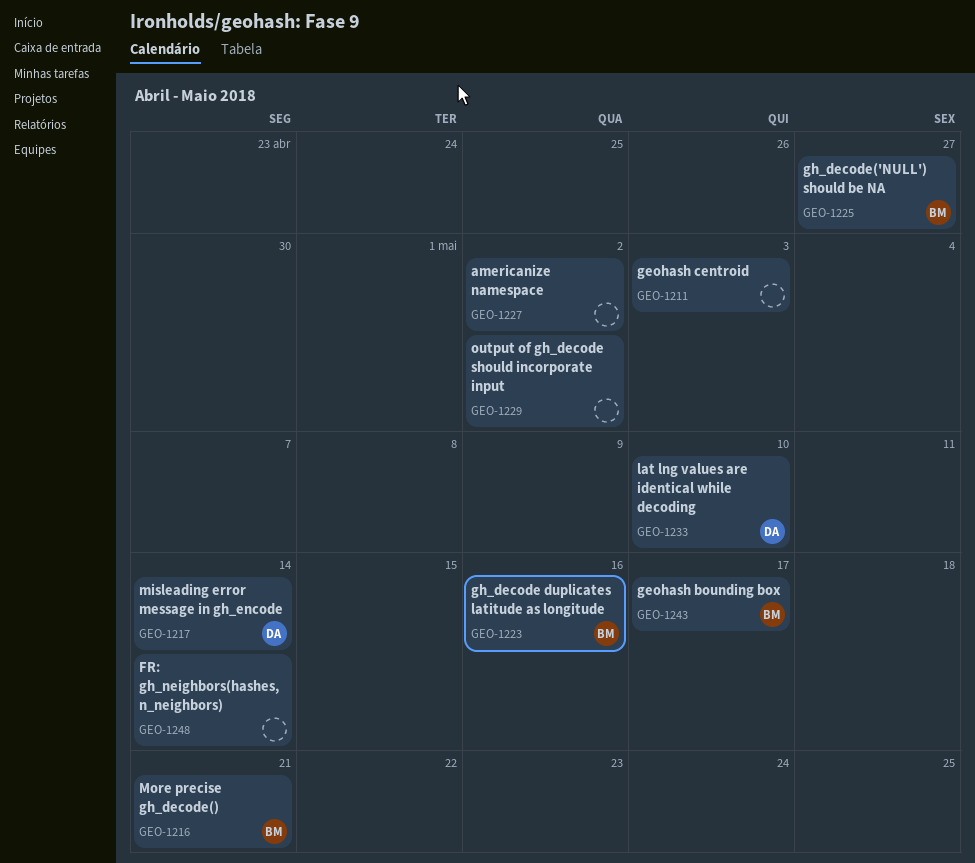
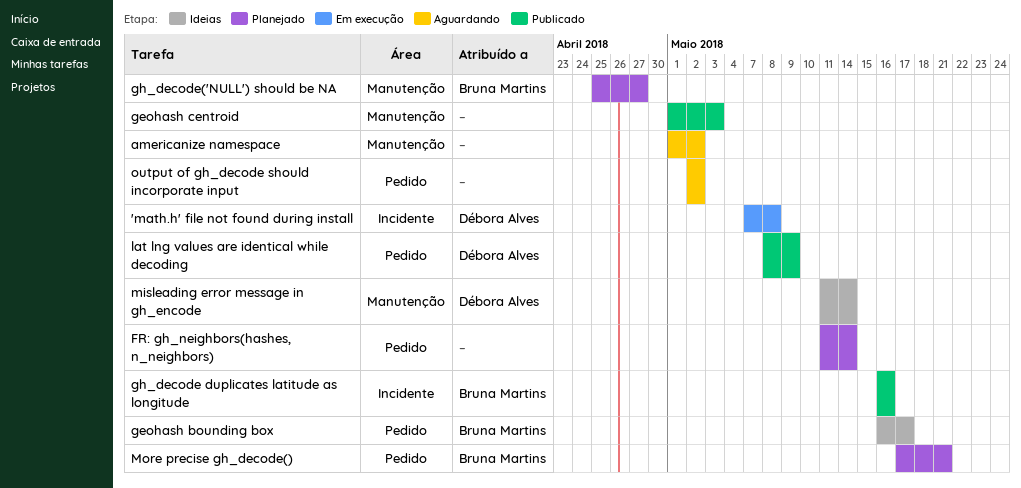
'math.h' file not found during install: none -> present
lat lng values are identical while decoding, due: May 10 -> May 9

